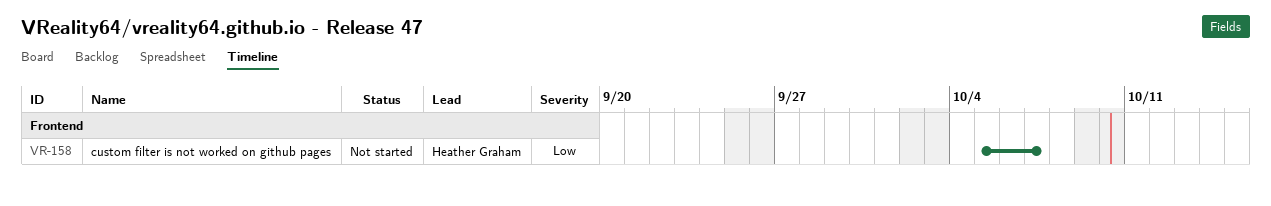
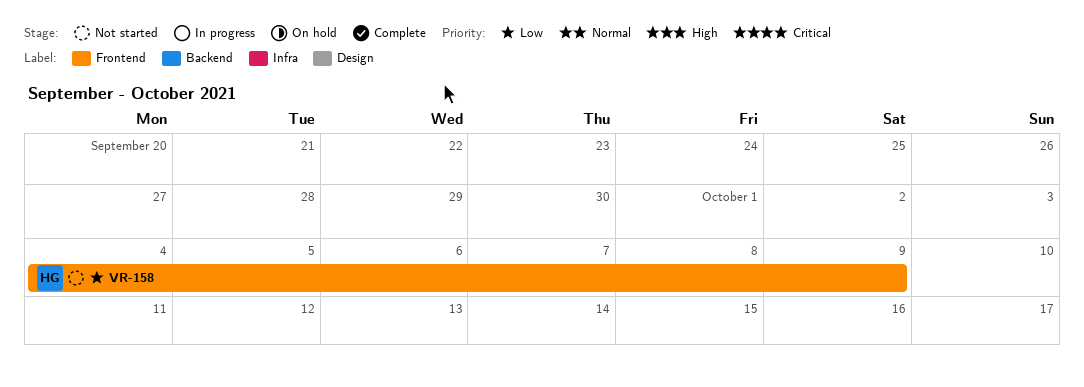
VR-158, start: Oct 5 -> Oct 4
VR-158, due: Oct 7 -> Oct 9

